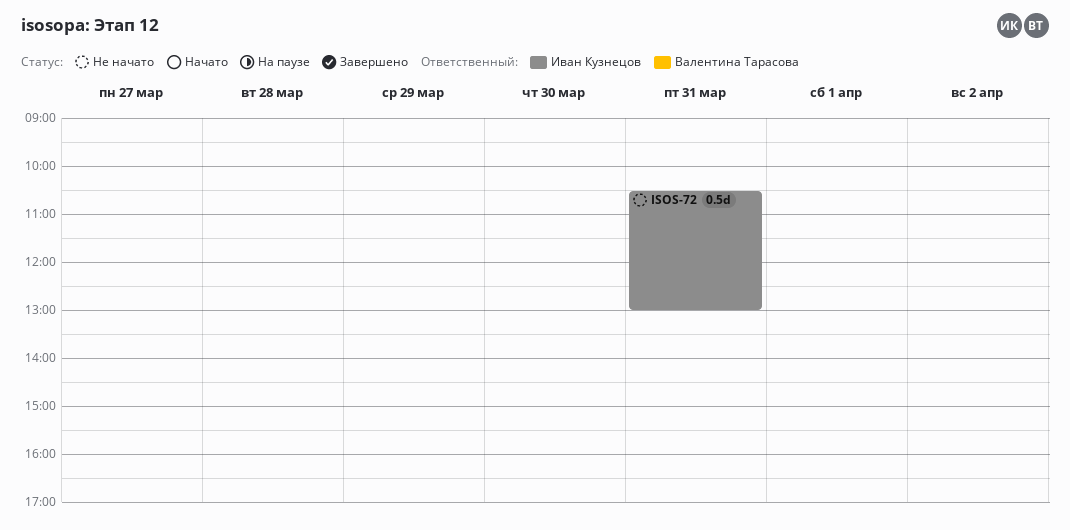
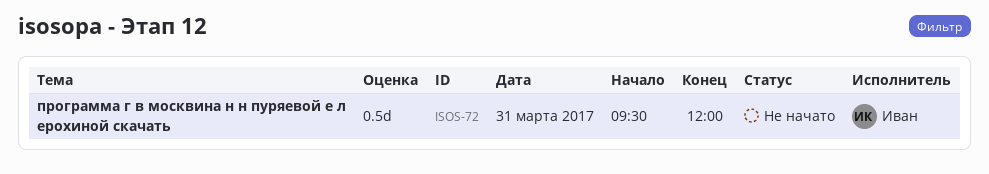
ISOS-72, begins: 10:30 -> 09:30
ISOS-72, ends: 13:00 -> 12:00

